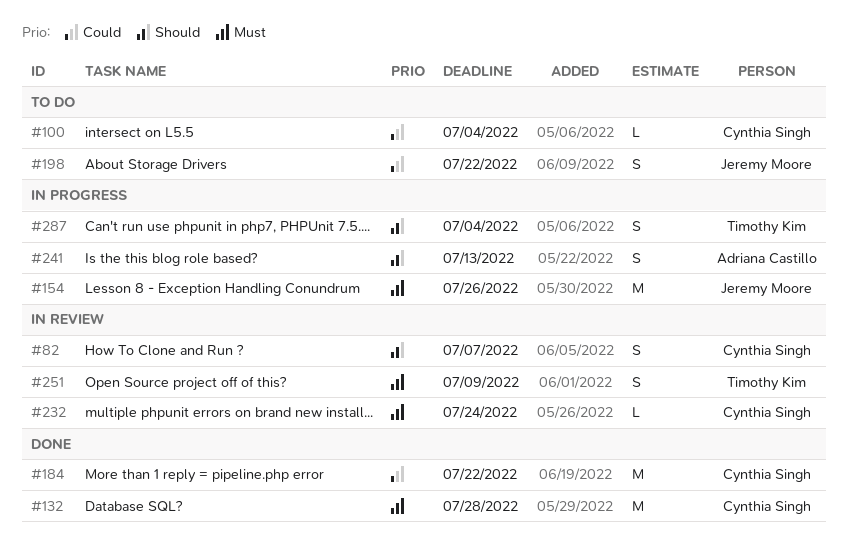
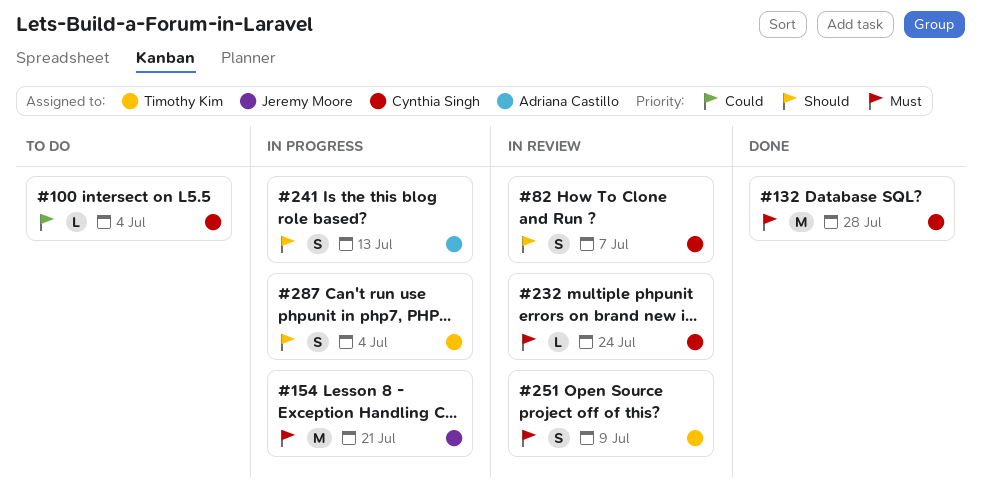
#154, due: Jul 26 -> Jul 21
#184: present -> none
#198: present -> none

